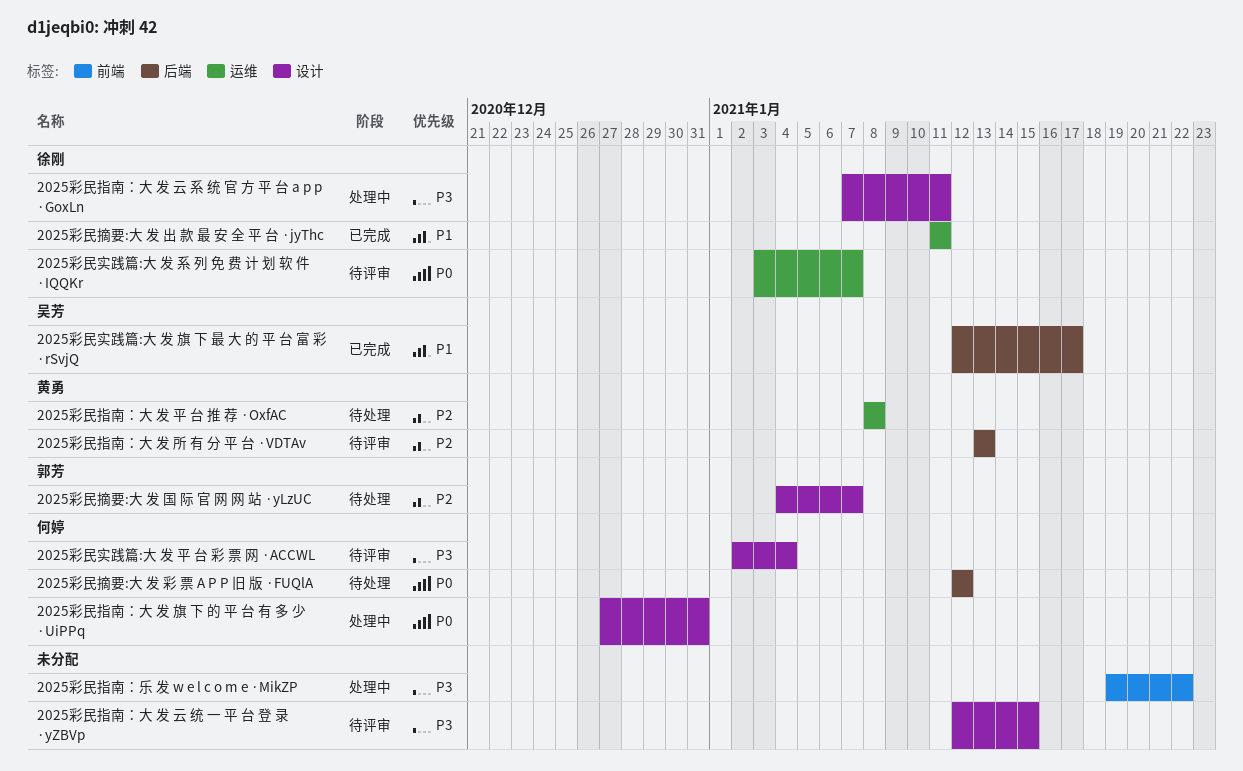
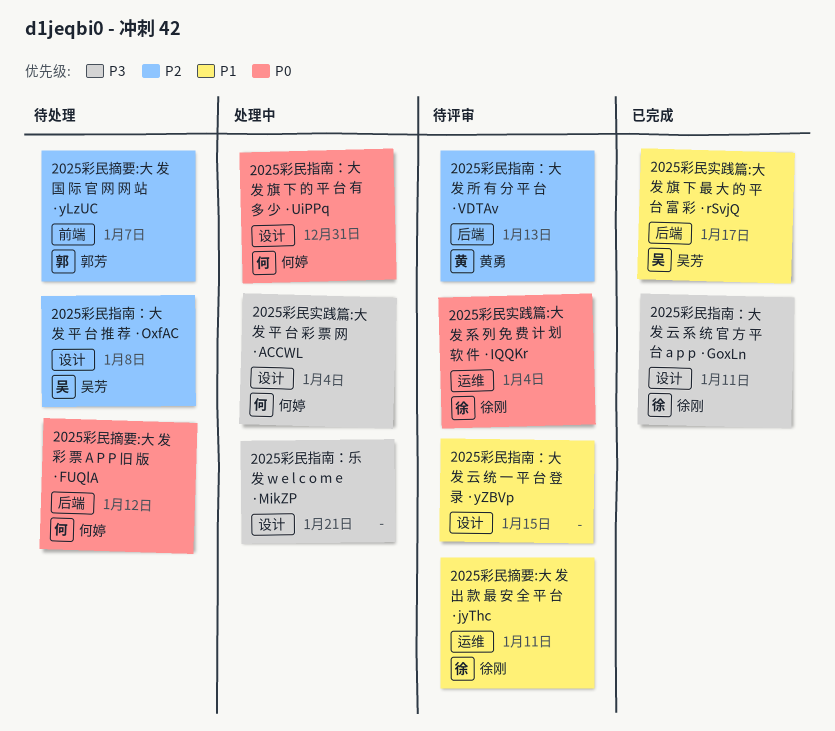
2025彩民实践篇:大 发 平 台 彩 票 网 ·ACCWL, status: 待评审 -> 处理中
2025彩民实践篇:大 发 系 列 免 费 计 划 软 件 ·IQQKr, due: Jan 7 -> Jan 4
2025彩民指南：乐 发 w e l c o m e ·MikZP, label: 前端 -> 设计
2025彩民指南：乐 发 w e l c o m e ·MikZP, due: Jan 22 -> Jan 21
2025彩民指南：大 发 云 系 统 官 方 平 台 a p p ·GoxLn, status: 处理中 -> 已完成
2025彩民指南：大 发 云 统 一 平 台 登 录 ·yZBVp, priority: P3 -> P1
2025彩民指南：大 发 平 台 推 荐 ·OxfAC, owner: 黄勇 -> 吴芳
2025彩民指南：大 发 平 台 推 荐 ·OxfAC, label: 运维 -> 设计
2025彩民摘要:大 发 出 款 最 安 全 平 台 ·jyThc, status: 已完成 -> 待评审
2025彩民摘要:大 发 国 际 官 网 网 站 ·yLzUC, label: 设计 -> 前端

